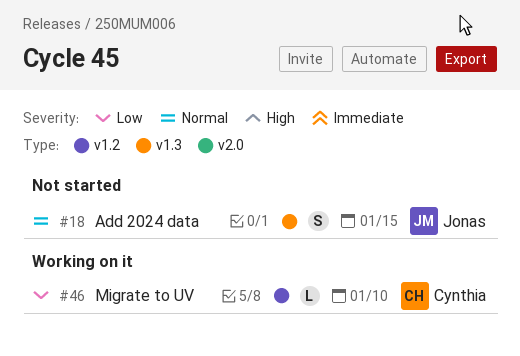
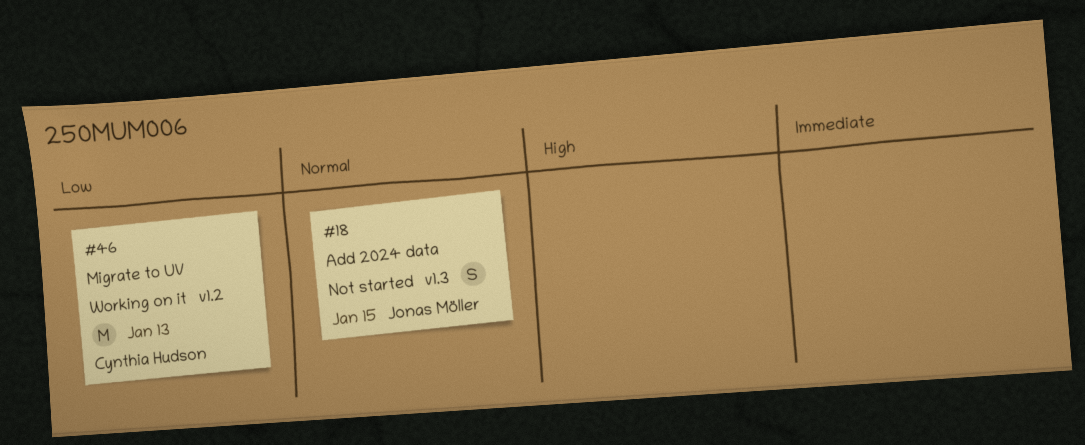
#46, estimate: L -> M
#46, due: Jan 10 -> Jan 13

